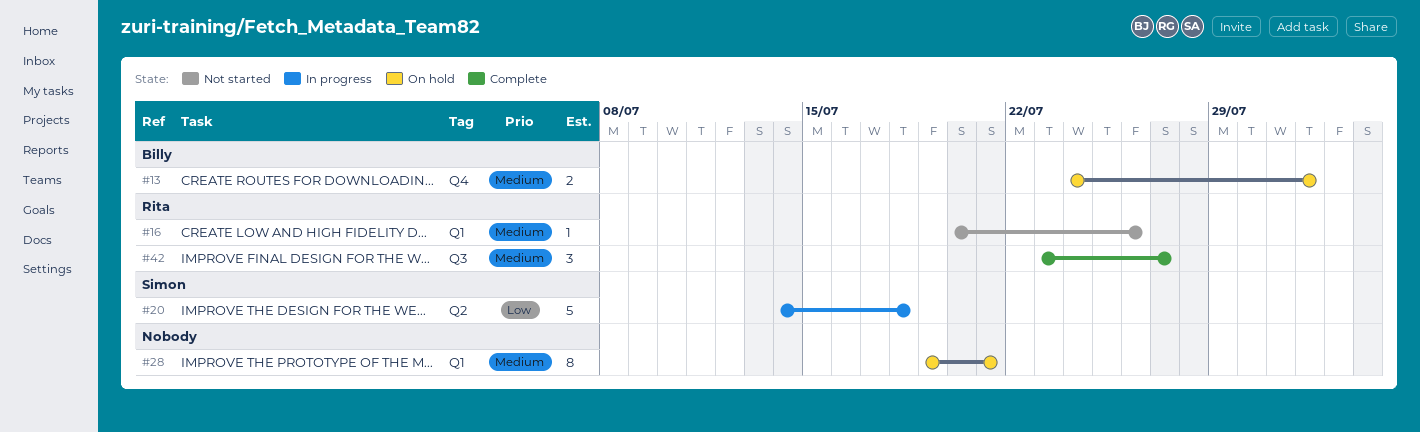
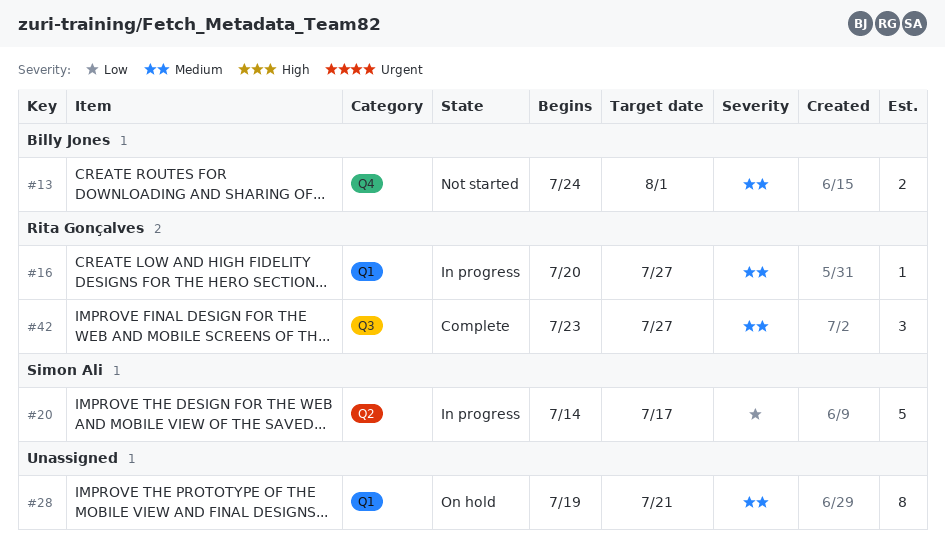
#13, status: On hold -> Not started
#16, status: Not started -> In progress
#16, due: Jul 26 -> Jul 27
#20, due: Jul 18 -> Jul 17

